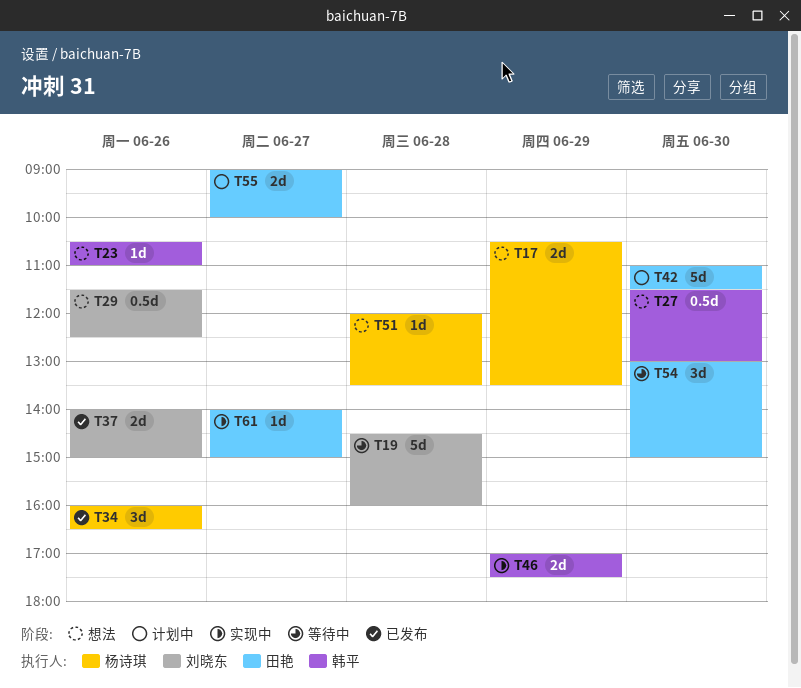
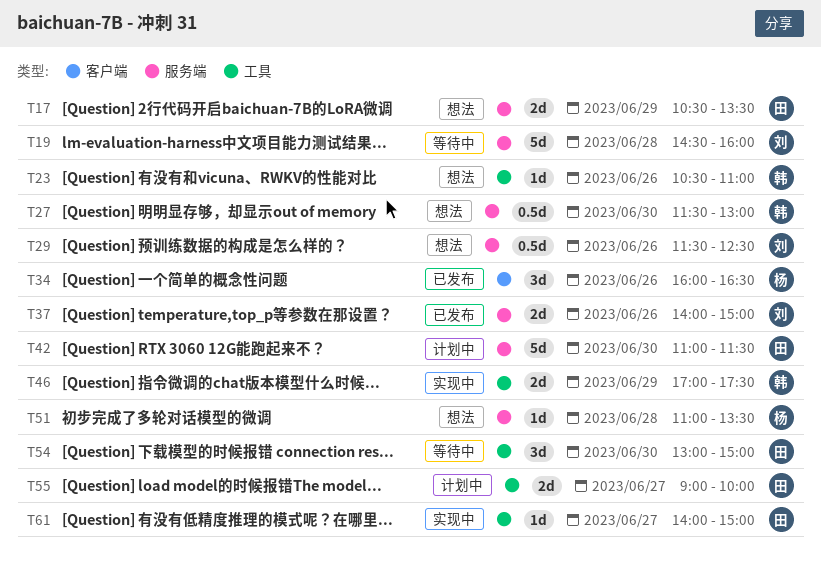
T17, owner: 杨诗琪 -> 田艳
T51, begins: 12:00 -> 11:00

